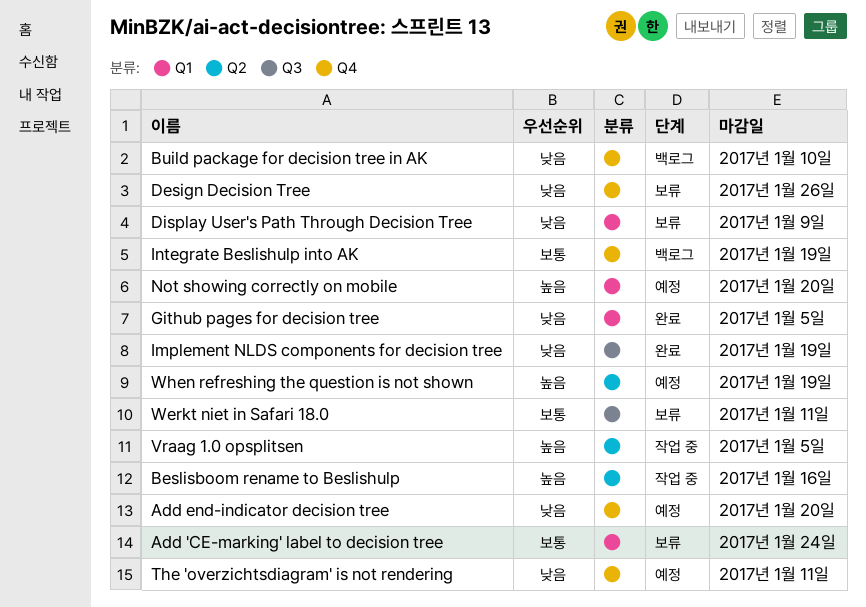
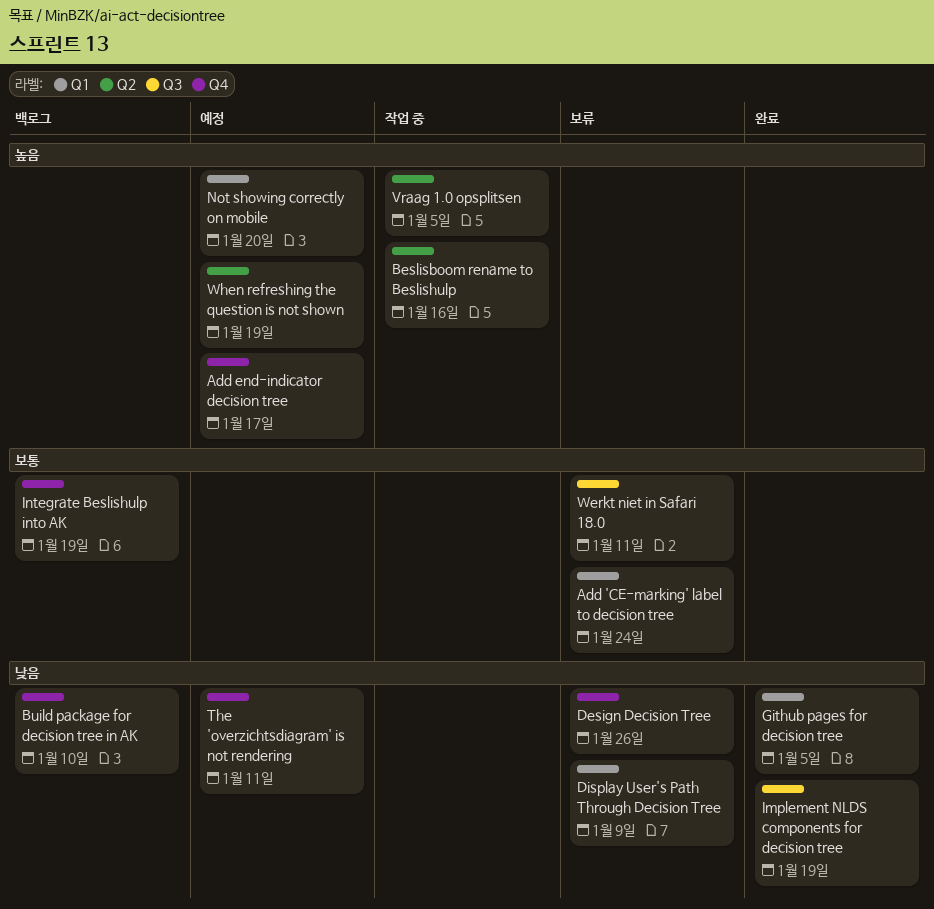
Add end-indicator decision tree, priority: 낮음 -> 높음
Add end-indicator decision tree, due: Jan 20 -> Jan 17

